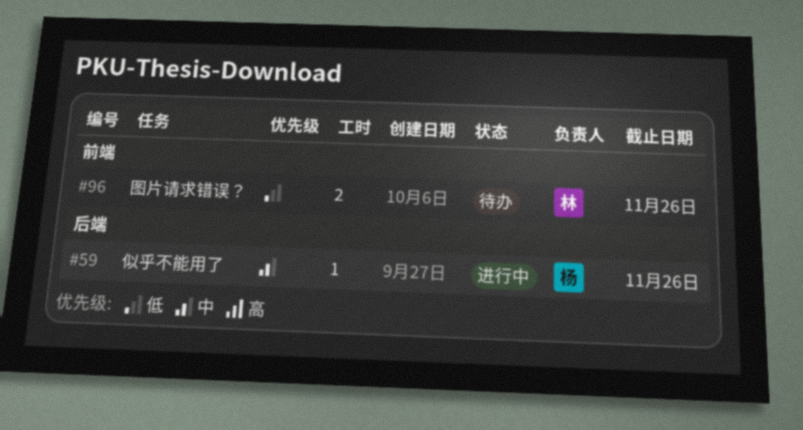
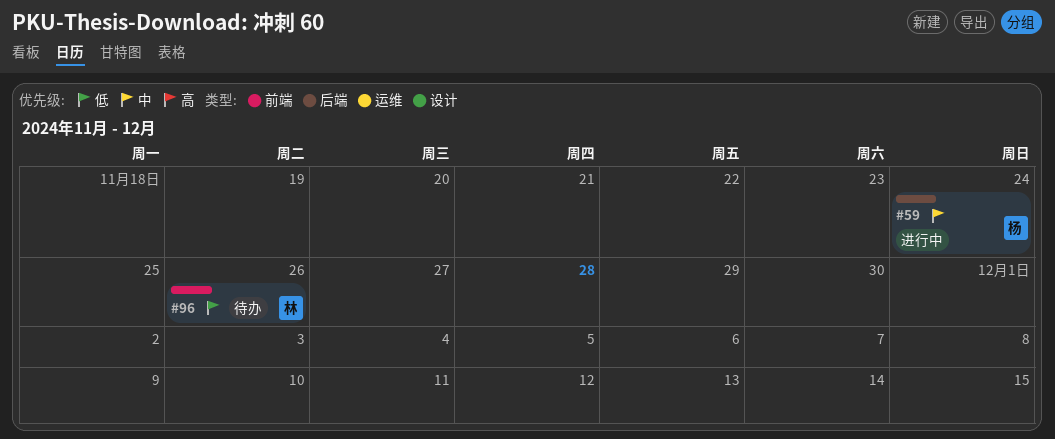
#59, due: Nov 26 -> Nov 24

